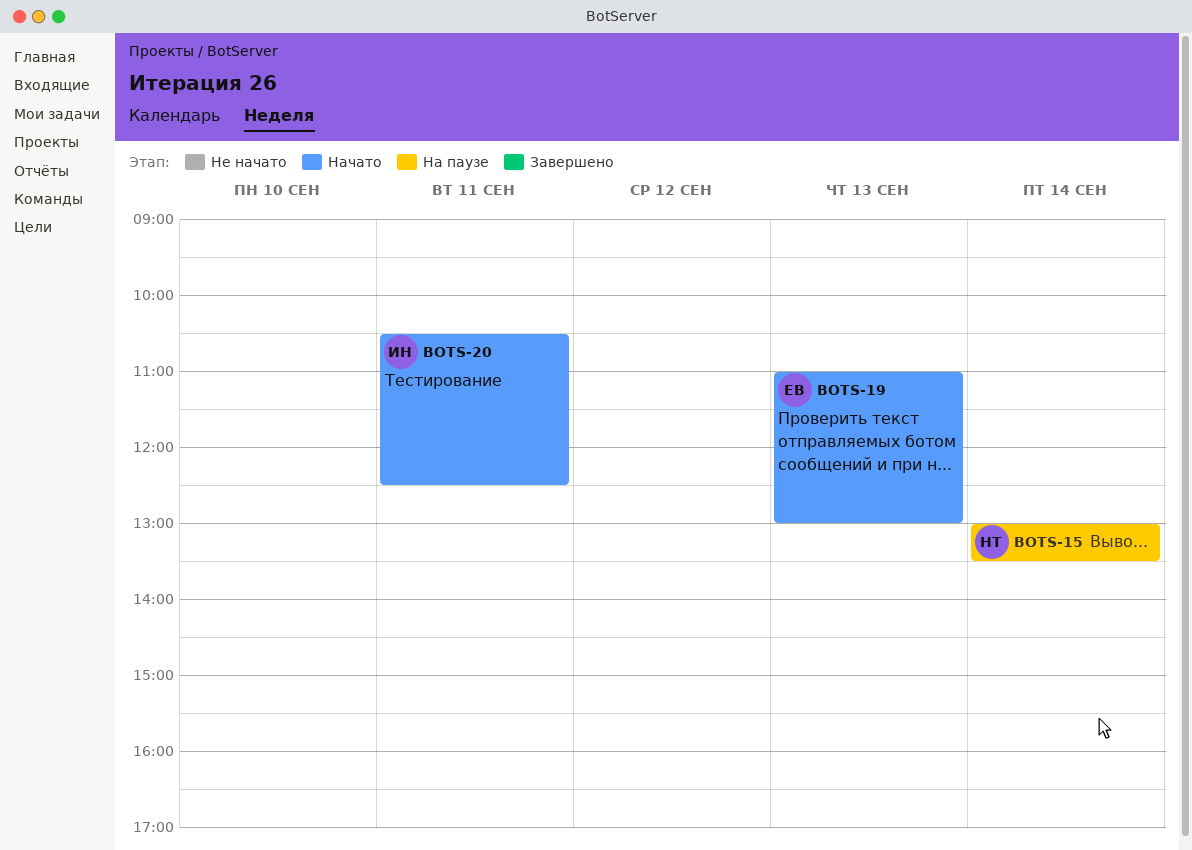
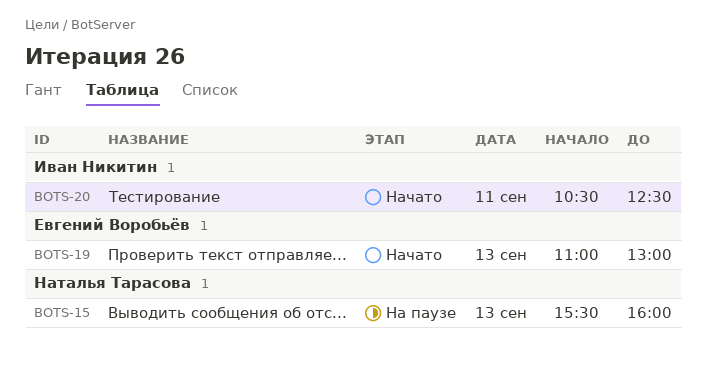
BOTS-15, day: Sep 14 -> Sep 13
BOTS-15, begins: 13:00 -> 15:30
BOTS-15, ends: 13:30 -> 16:00

